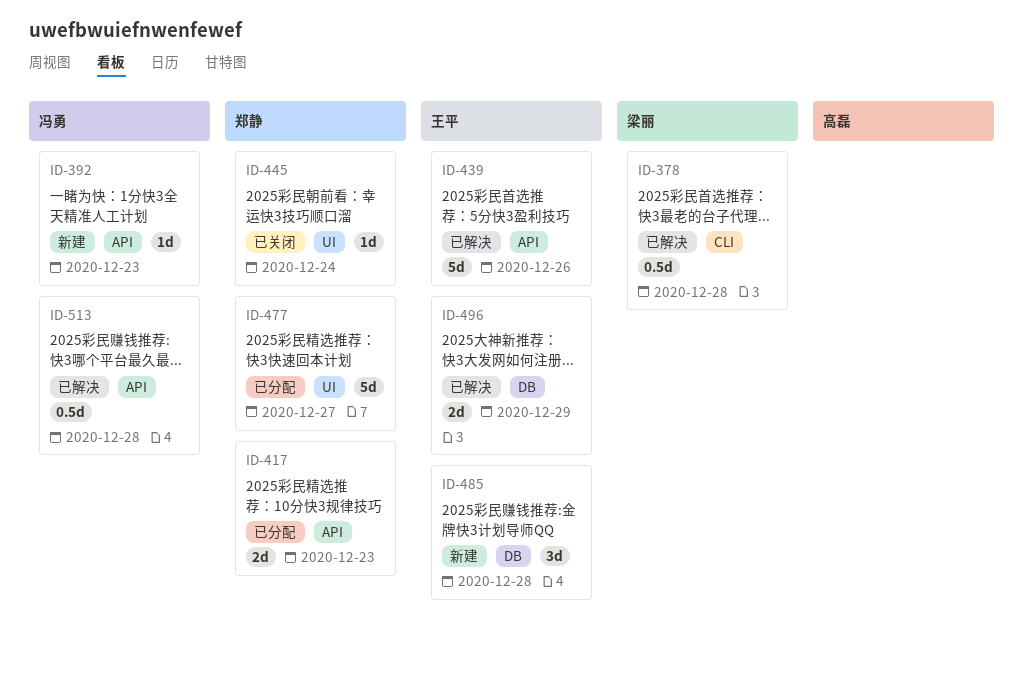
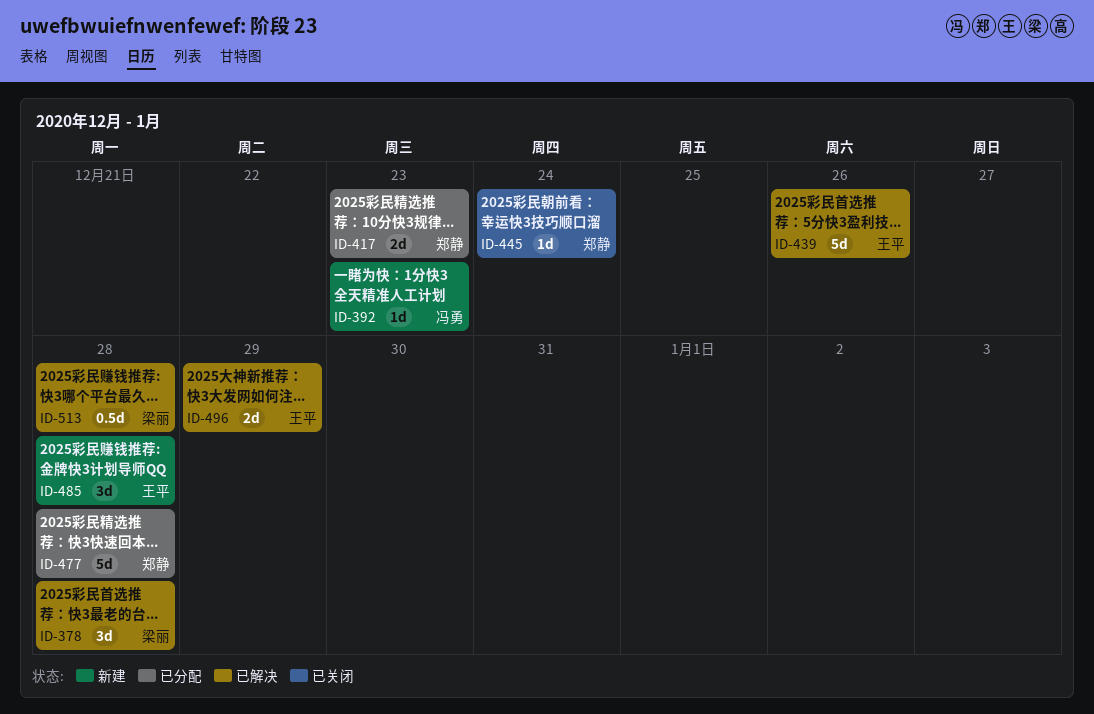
ID-378, estimate: 0.5d -> 3d
ID-477, due: Dec 27 -> Dec 28
ID-513, owner: 冯勇 -> 梁丽

